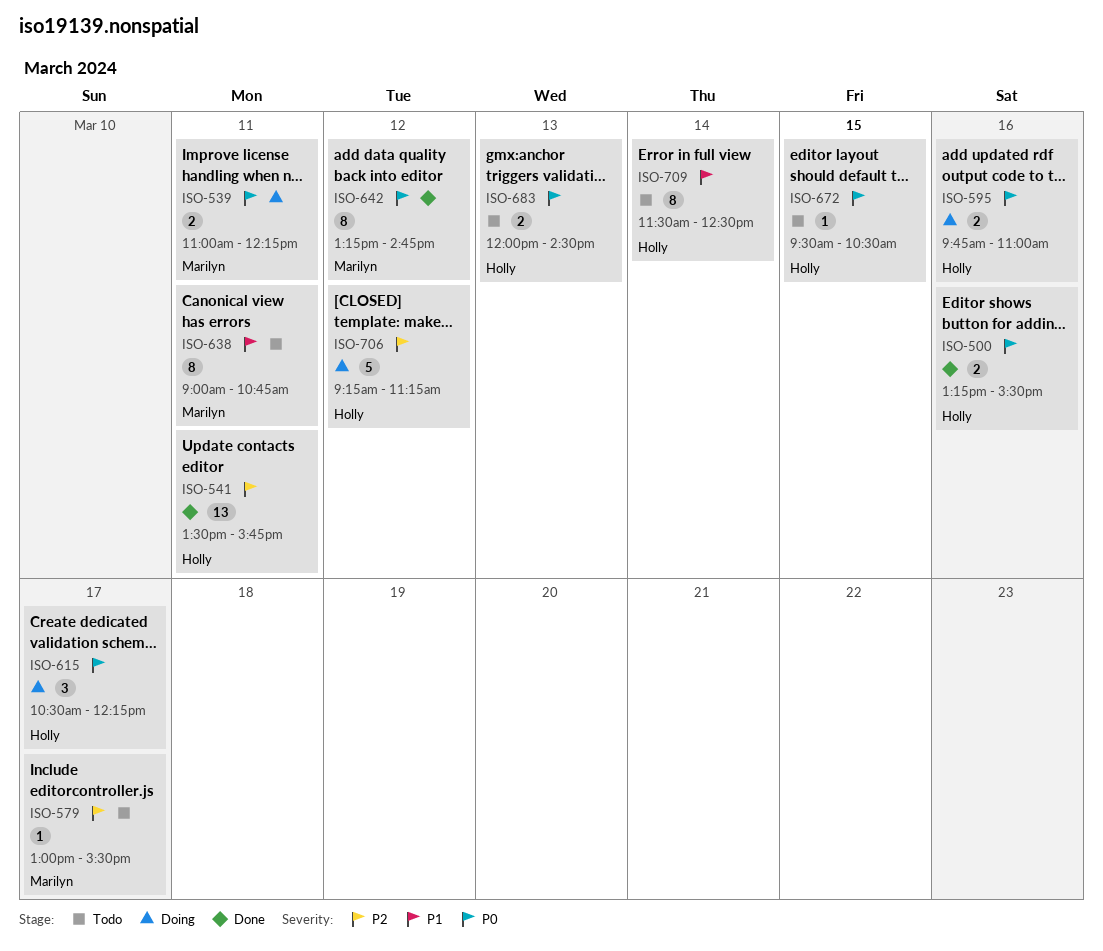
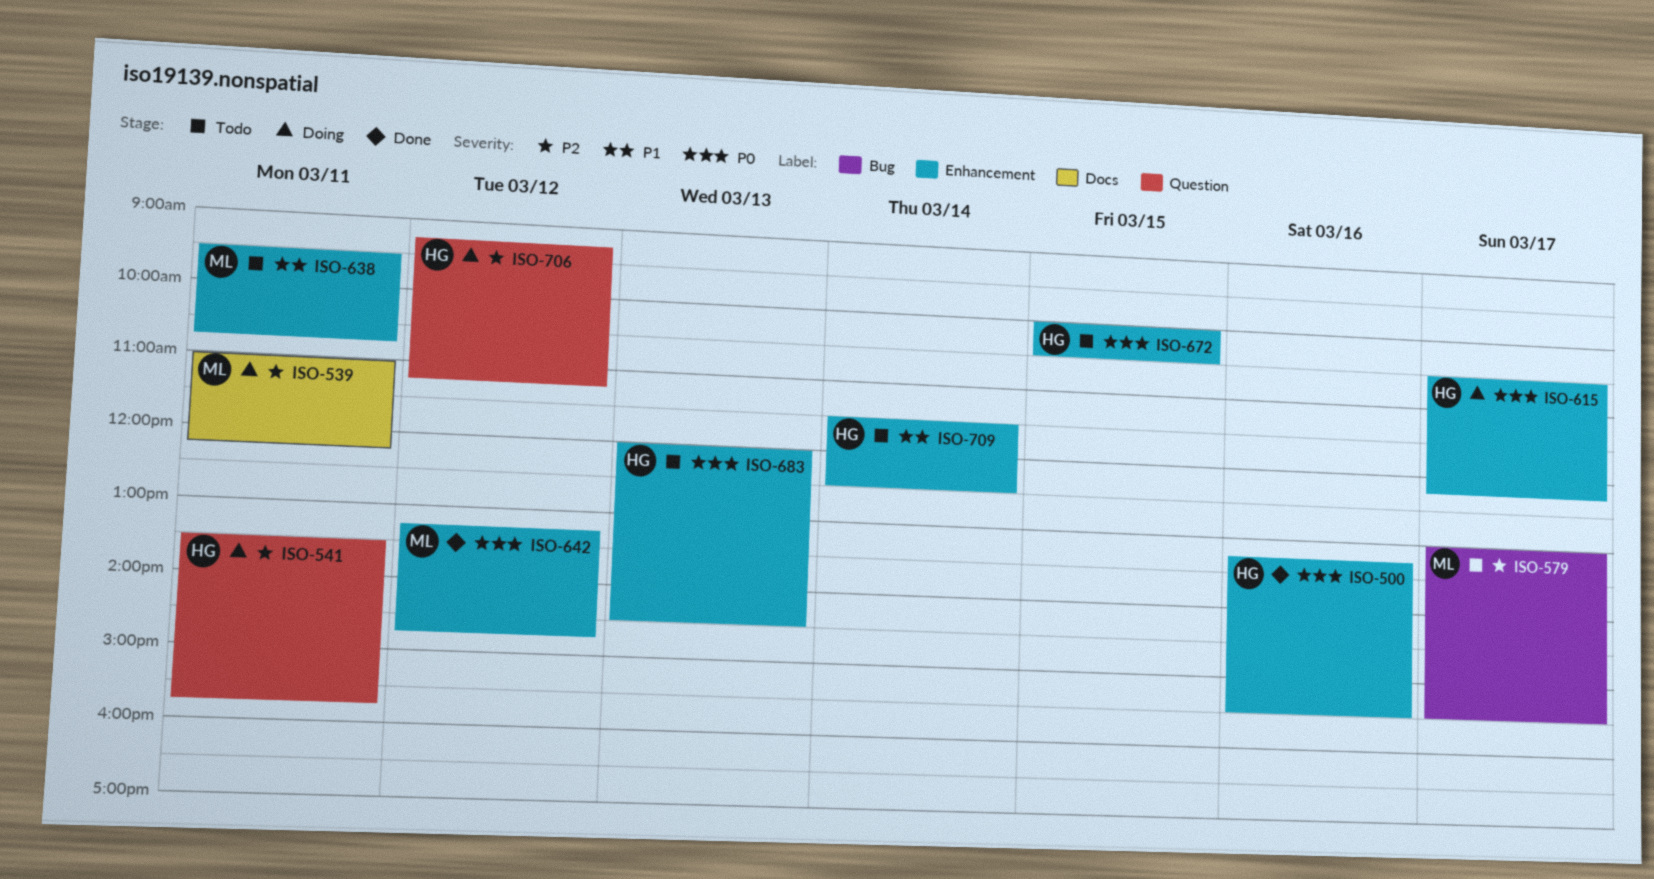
ISO-539, priority: P0 -> P2
ISO-541, status: Done -> Doing
ISO-595: present -> none
ISO-638, begins: 09:00 -> 09:30
ISO-672, begins: 09:30 -> 10:00

